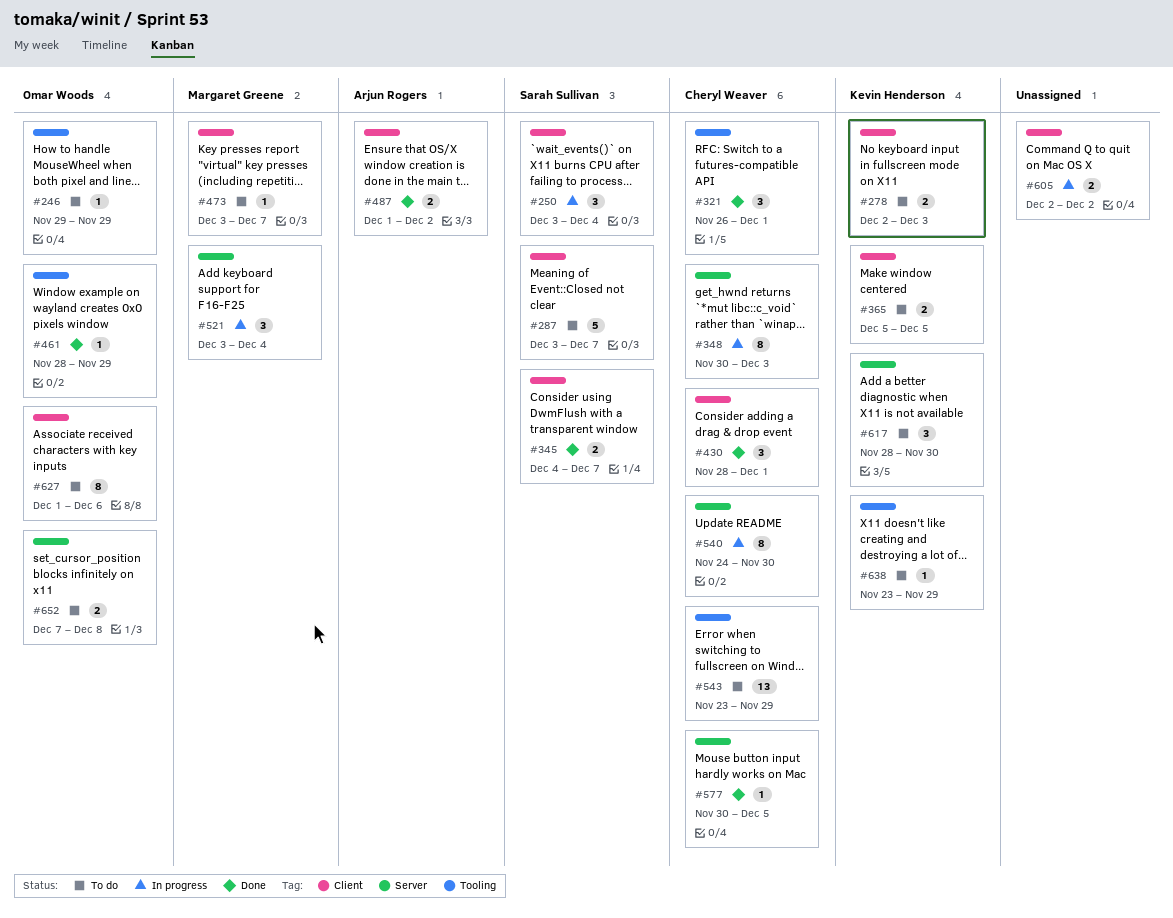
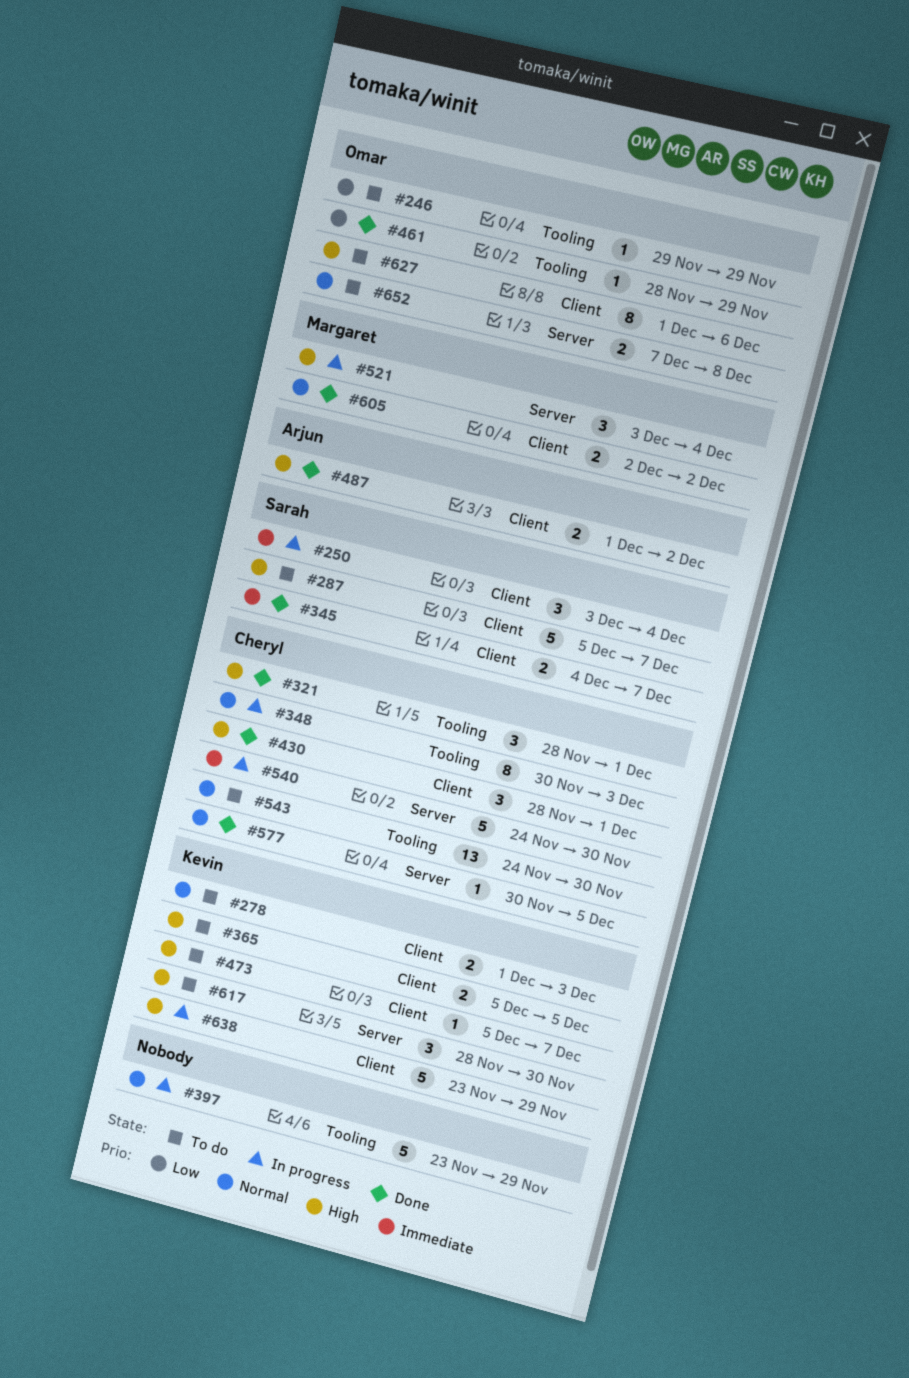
#278, start: Dec 2 -> Dec 1
#287, start: Dec 3 -> Dec 5
#321, start: Nov 26 -> Nov 28
#348, label: Server -> Tooling
#397: none -> present
#473, owner: Margaret Greene -> Kevin Henderson
#473, start: Dec 3 -> Dec 5
#540, estimate: 8 -> 5
#543, start: Nov 23 -> Nov 24
#543, due: Nov 29 -> Nov 30
#605, status: In progress -> Done
#605, owner: none -> Margaret Greene
#638, status: To do -> In progress
#638, label: Tooling -> Client
#638, estimate: 1 -> 5

